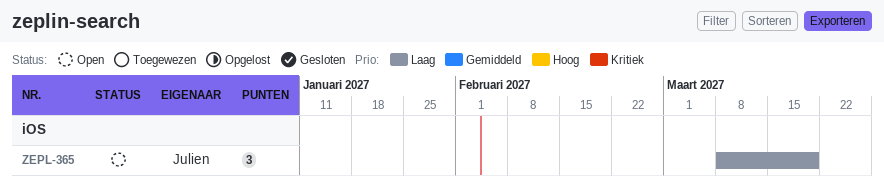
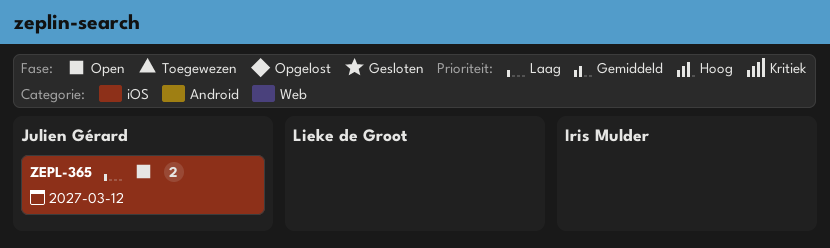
ZEPL-365, estimate: 3 -> 2
ZEPL-365, due: Mar 19 -> Mar 12

